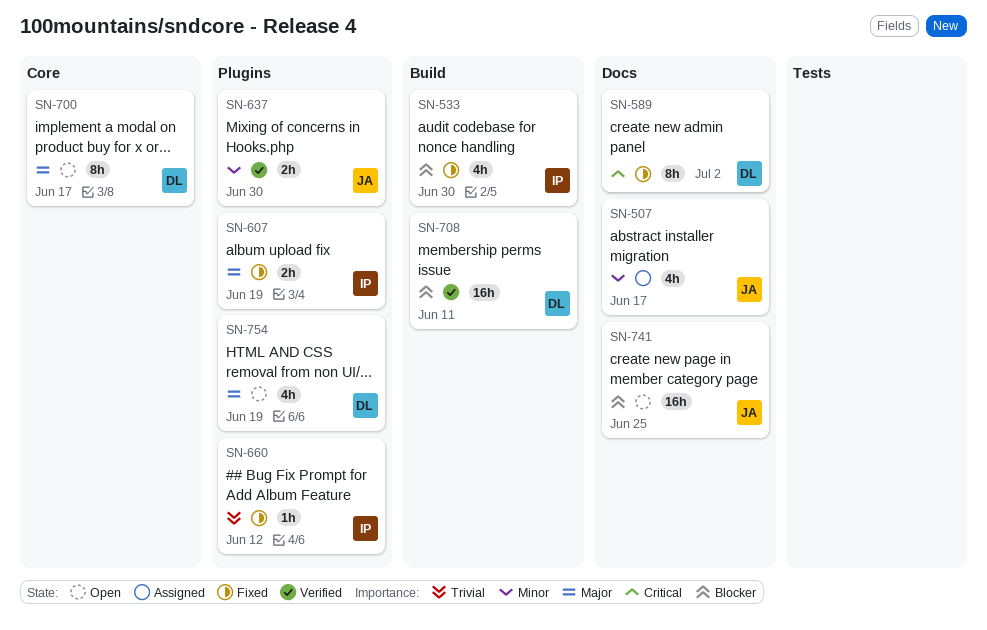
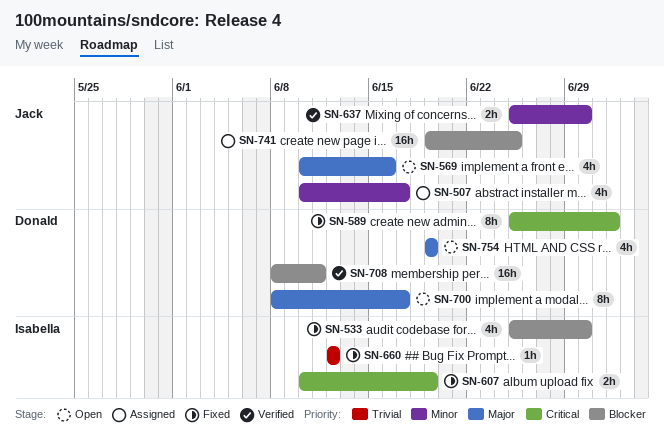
SN-569: none -> present
SN-607, priority: Major -> Critical
SN-741, status: Open -> Assigned

